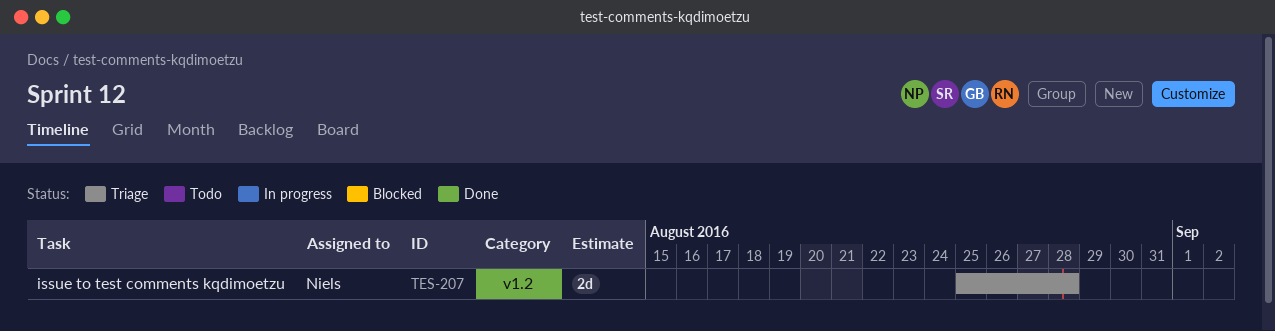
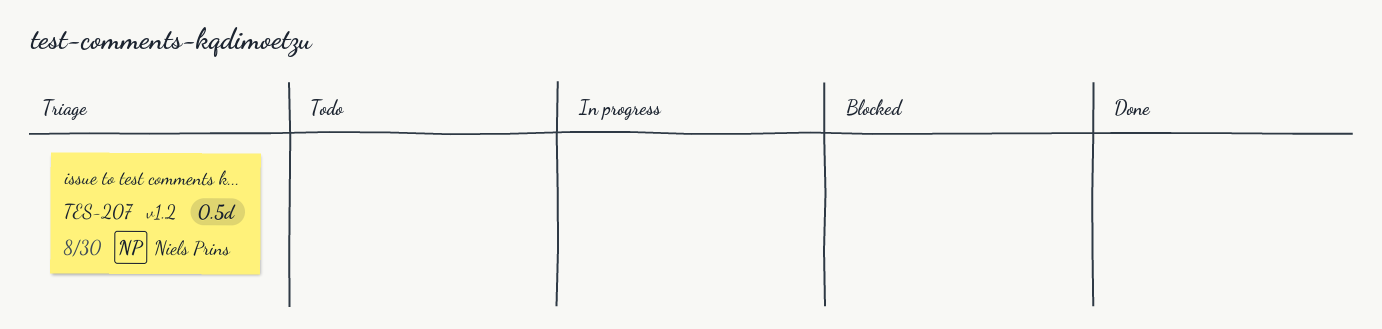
TES-207, estimate: 2d -> 0.5d
TES-207, due: Aug 28 -> Aug 30

